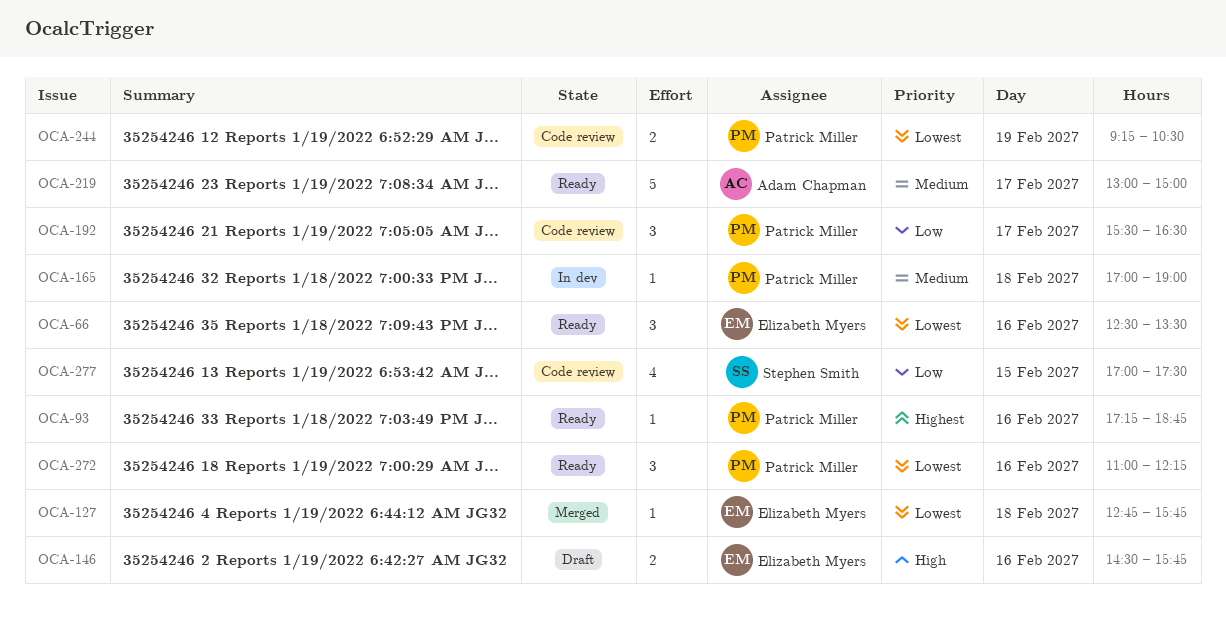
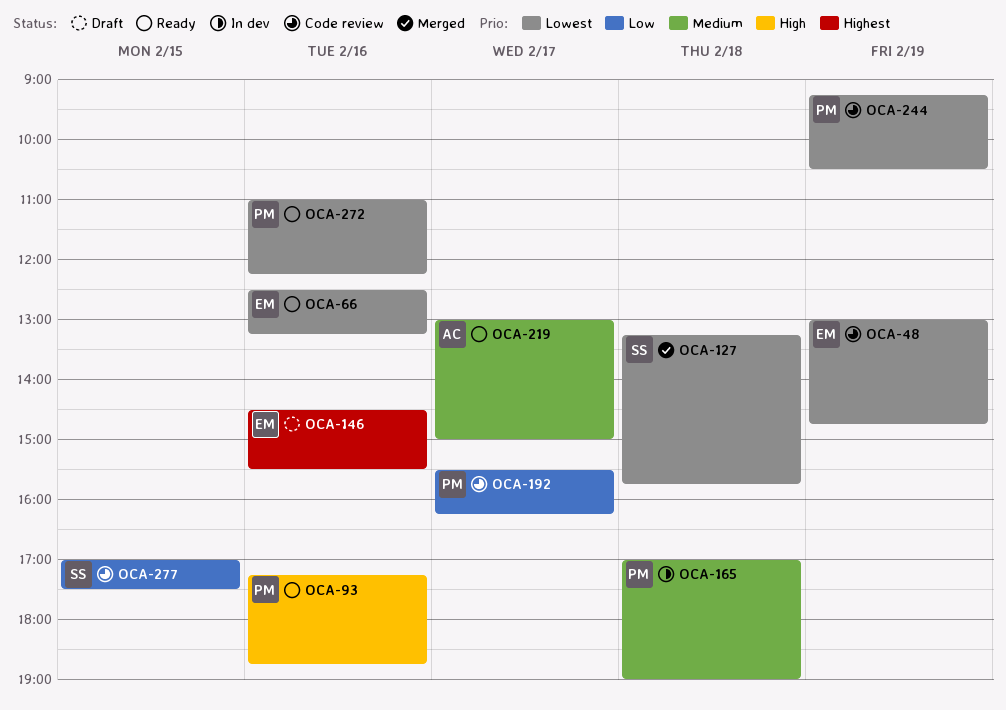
OCA-48: none -> present
OCA-66, ends: 13:30 -> 13:15
OCA-93, priority: Highest -> High
OCA-127, owner: Elizabeth Myers -> Stephen Smith
OCA-127, begins: 12:45 -> 13:15
OCA-146, priority: High -> Highest
OCA-146, ends: 15:45 -> 15:30
OCA-192, ends: 16:30 -> 16:15

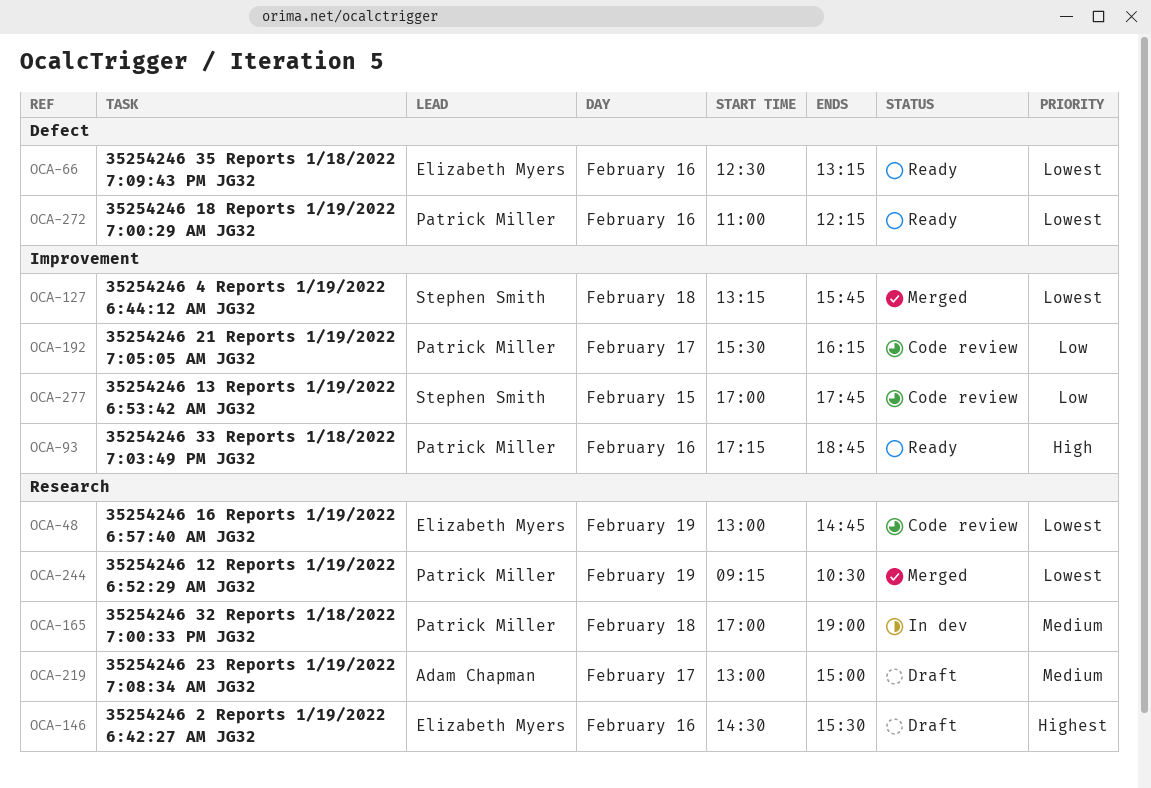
OCA-219, status: Ready -> Draft
OCA-244, status: Code review -> Merged
OCA-277, ends: 17:30 -> 17:45

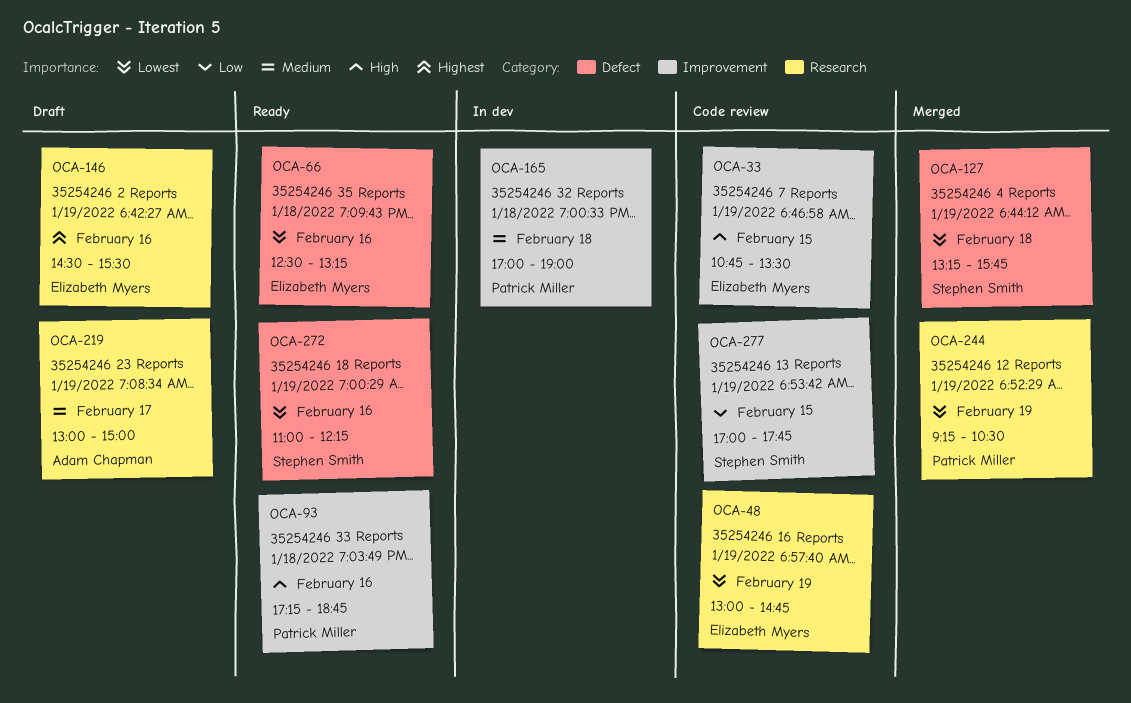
OCA-33: none -> present
OCA-127, label: Improvement -> Defect
OCA-165, label: Research -> Improvement
OCA-192: present -> none
OCA-272, owner: Patrick Miller -> Stephen Smith

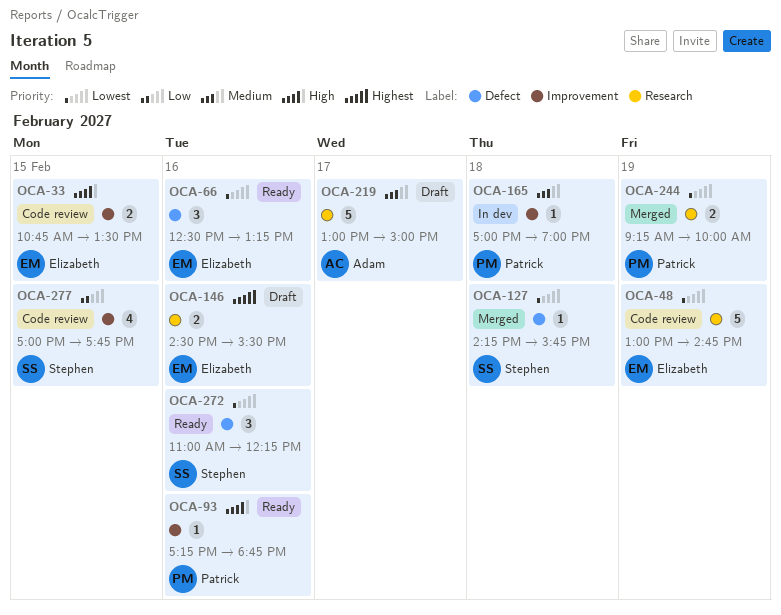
OCA-127, begins: 13:15 -> 14:15
OCA-244, ends: 10:30 -> 10:00

